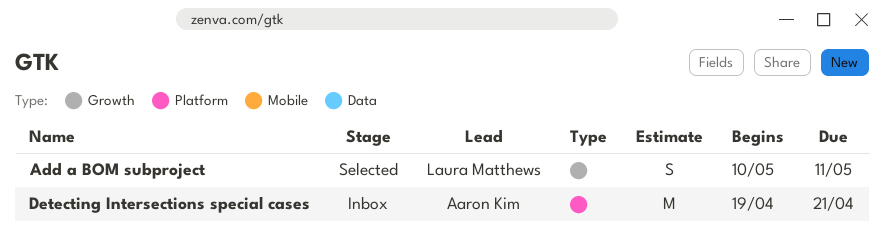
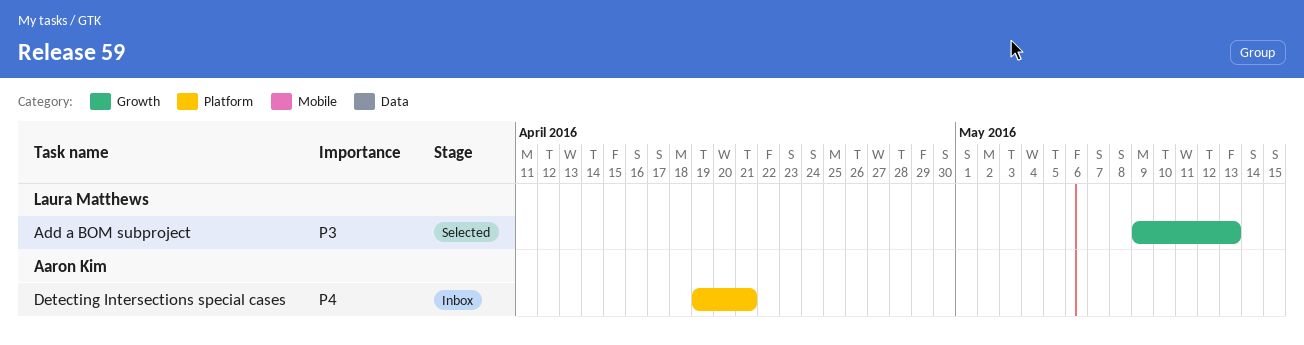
Add a BOM subproject, start: May 10 -> May 9
Add a BOM subproject, due: May 11 -> May 13

